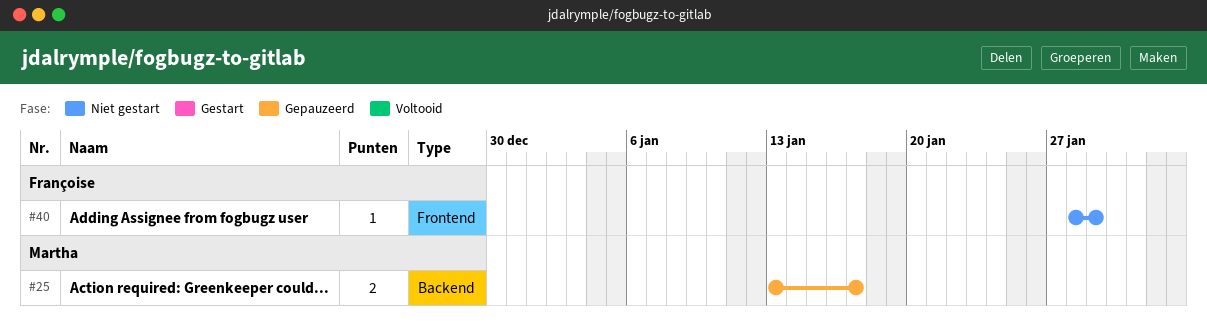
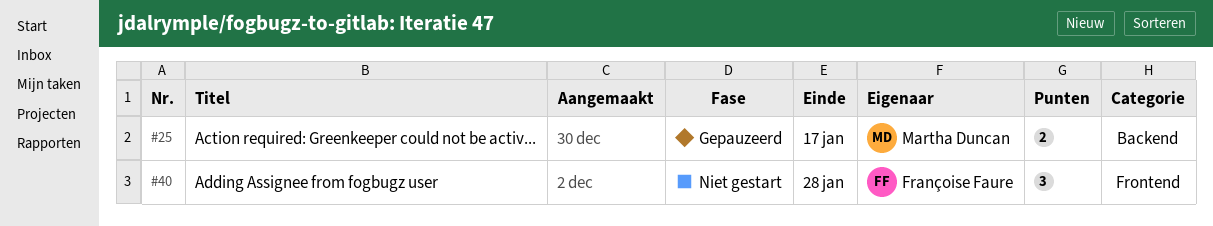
#40, estimate: 1 -> 3
#40, due: Jan 29 -> Jan 28

